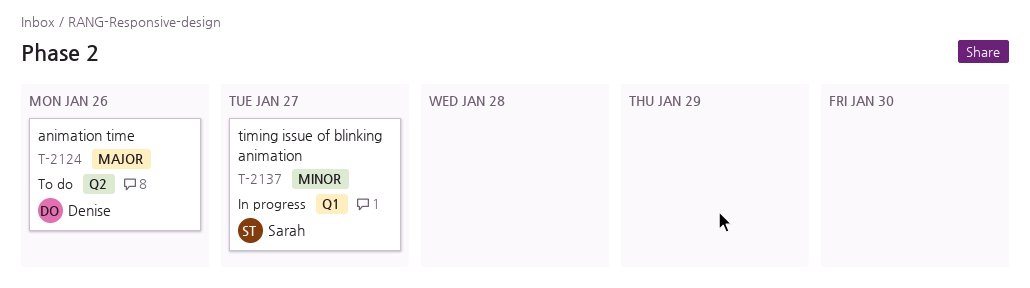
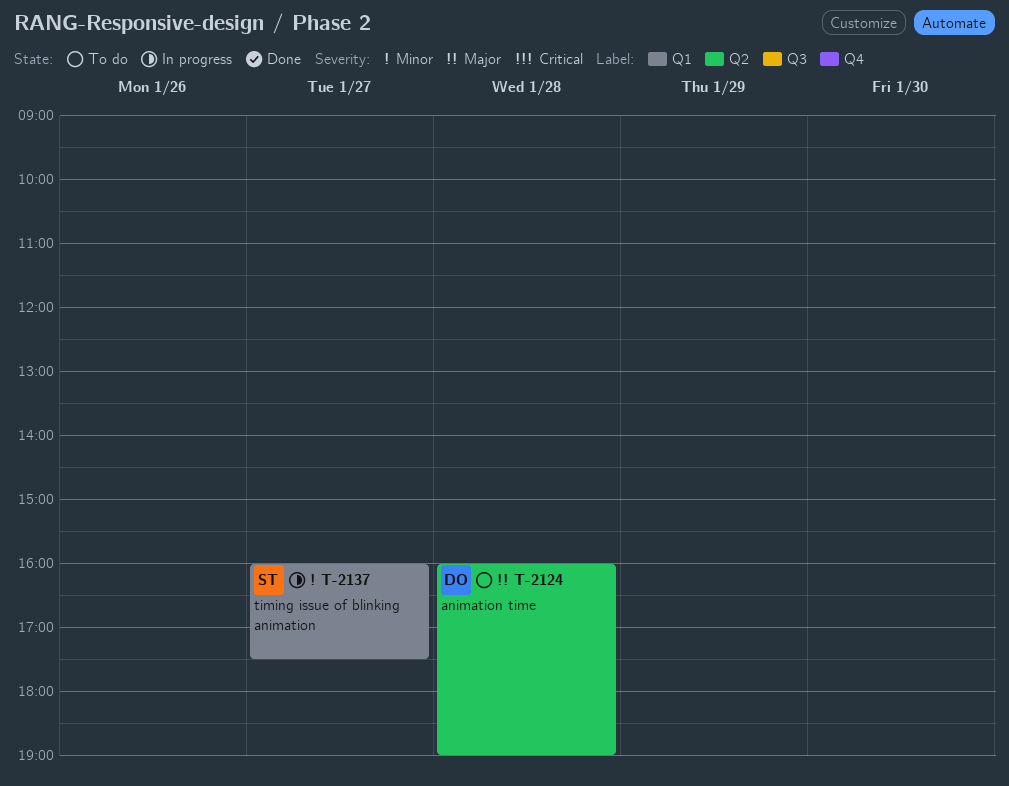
T-2124, day: Jan 26 -> Jan 28

